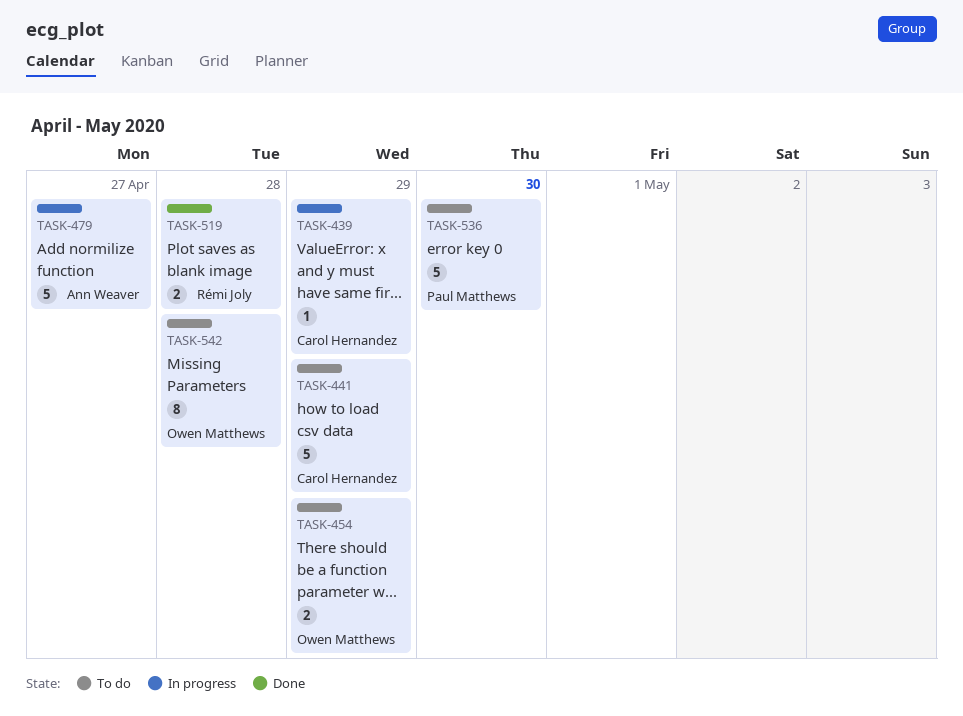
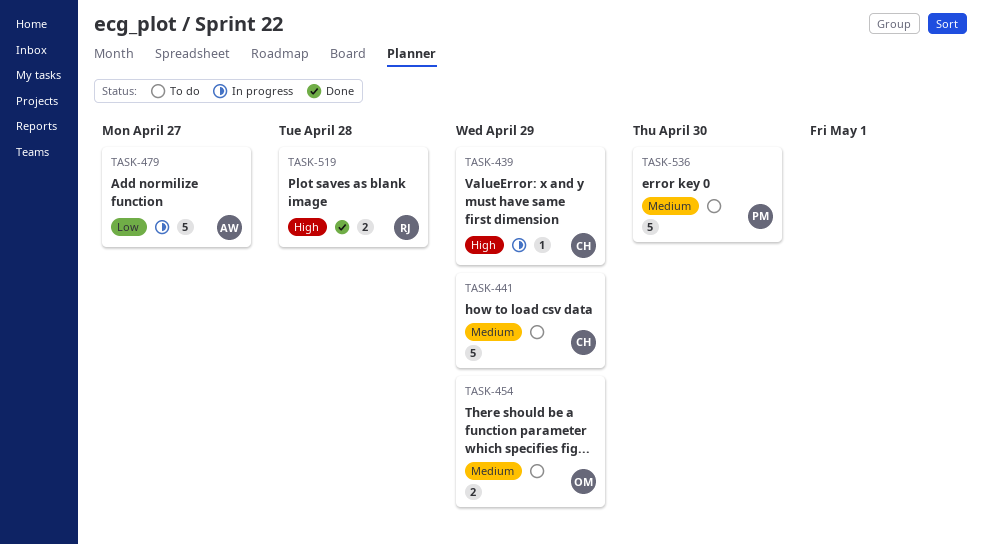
TASK-542: present -> none

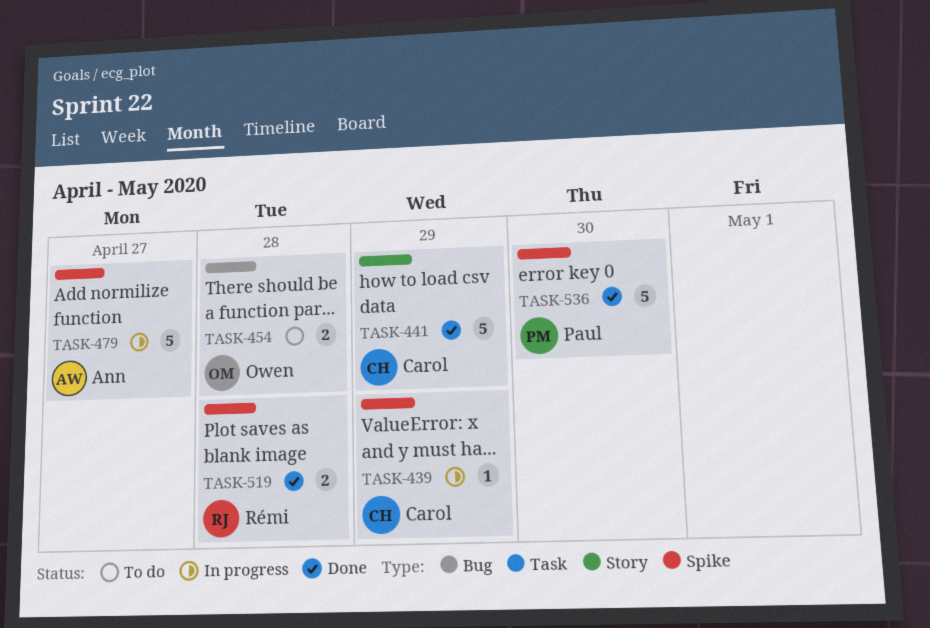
TASK-441, status: To do -> Done
TASK-454, due: Apr 29 -> Apr 28
TASK-536, status: To do -> Done

